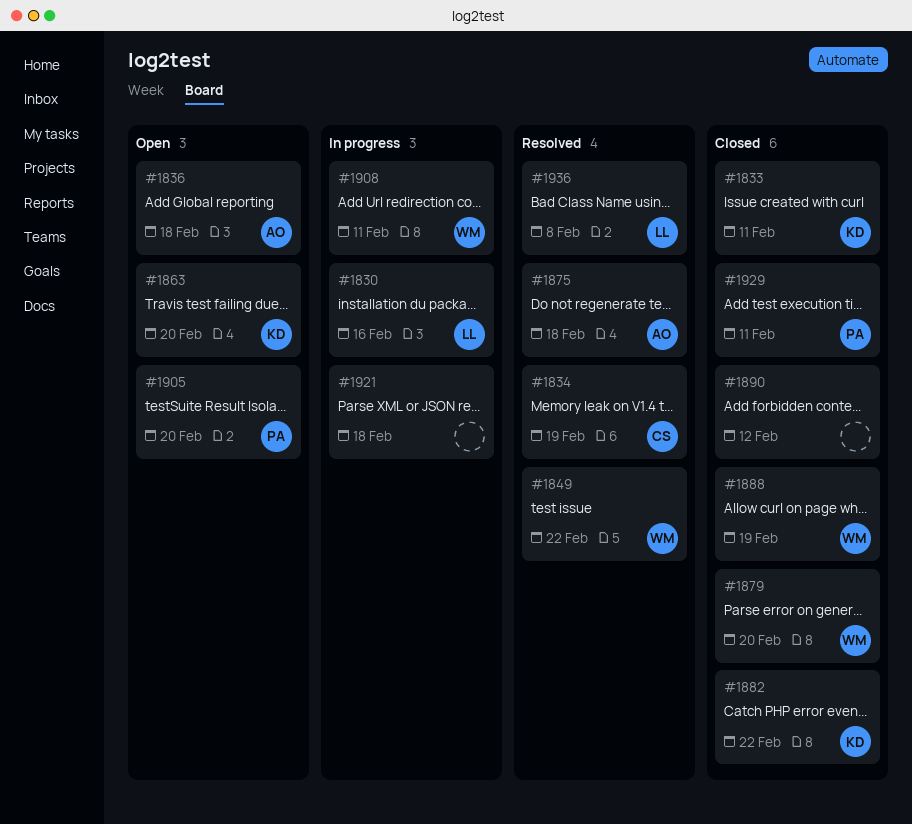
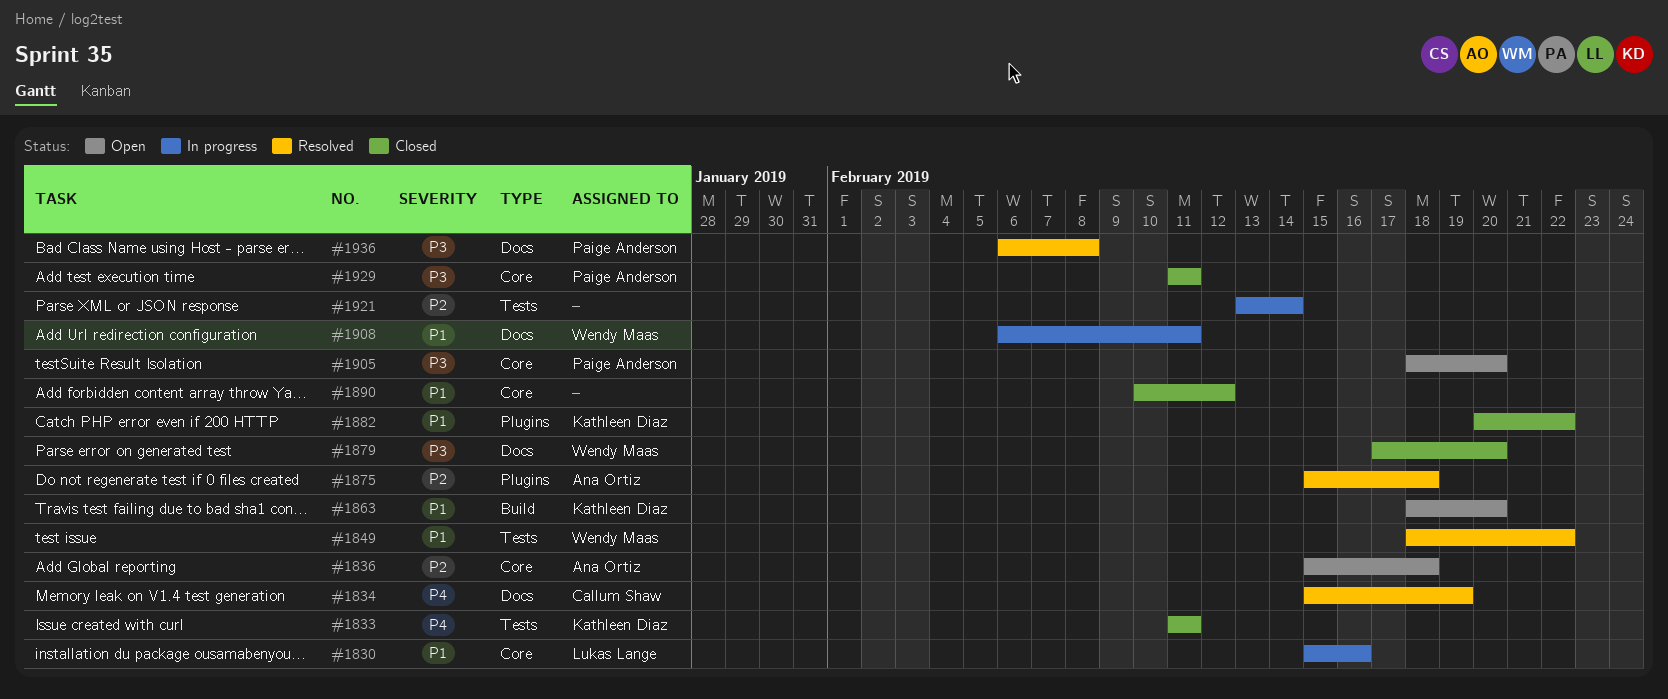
#1888: present -> none
#1921, due: Feb 18 -> Feb 14
#1936, owner: Lukas Lange -> Paige Anderson

